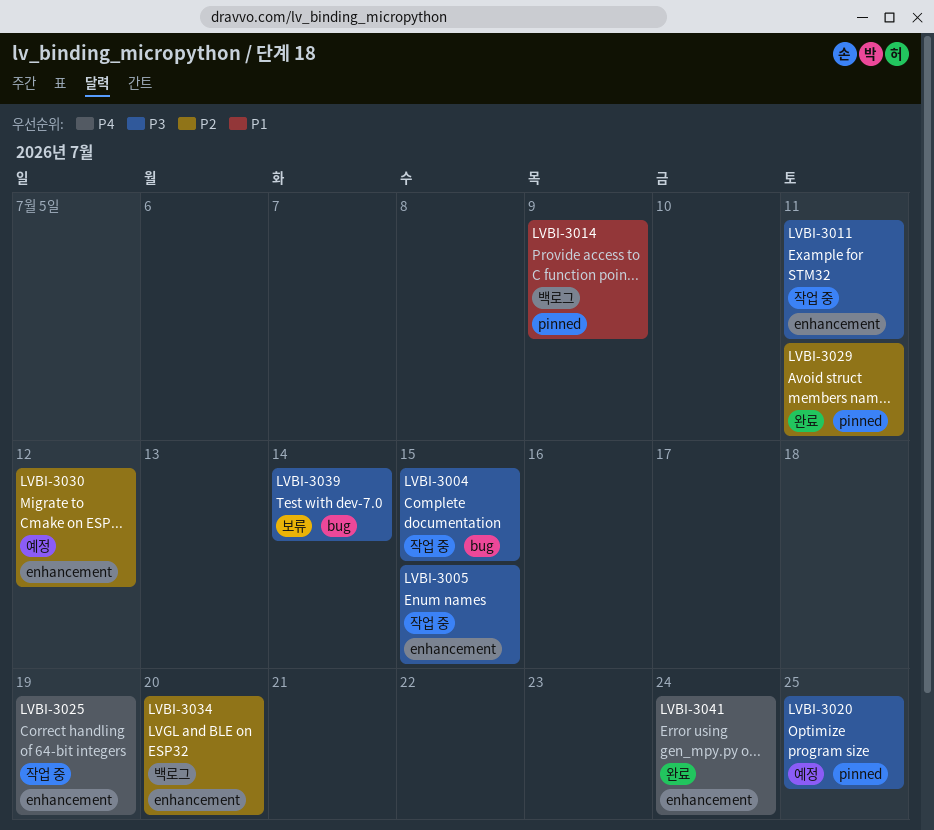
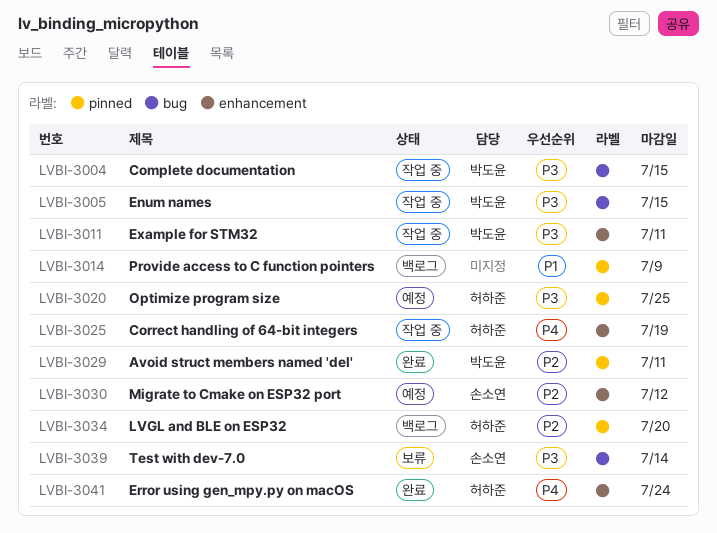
LVBI-3005, label: enhancement -> bug
LVBI-3034, label: enhancement -> pinned

